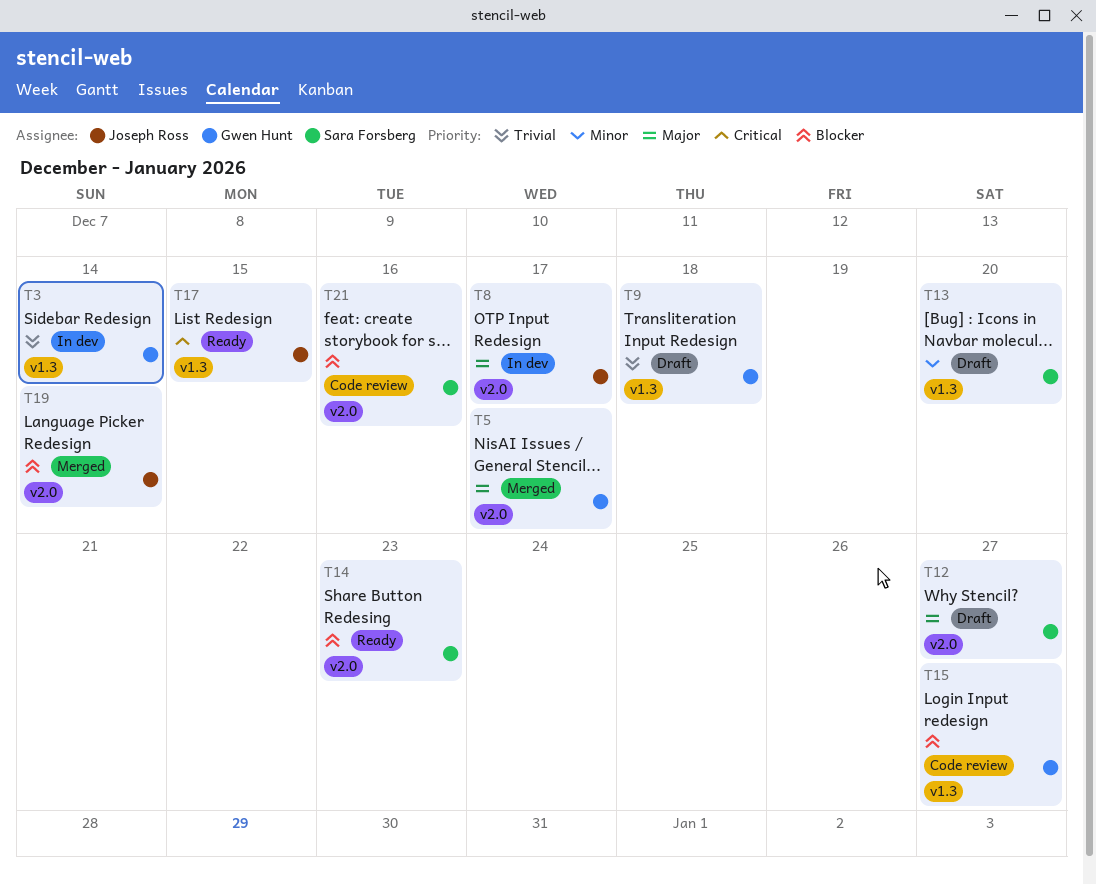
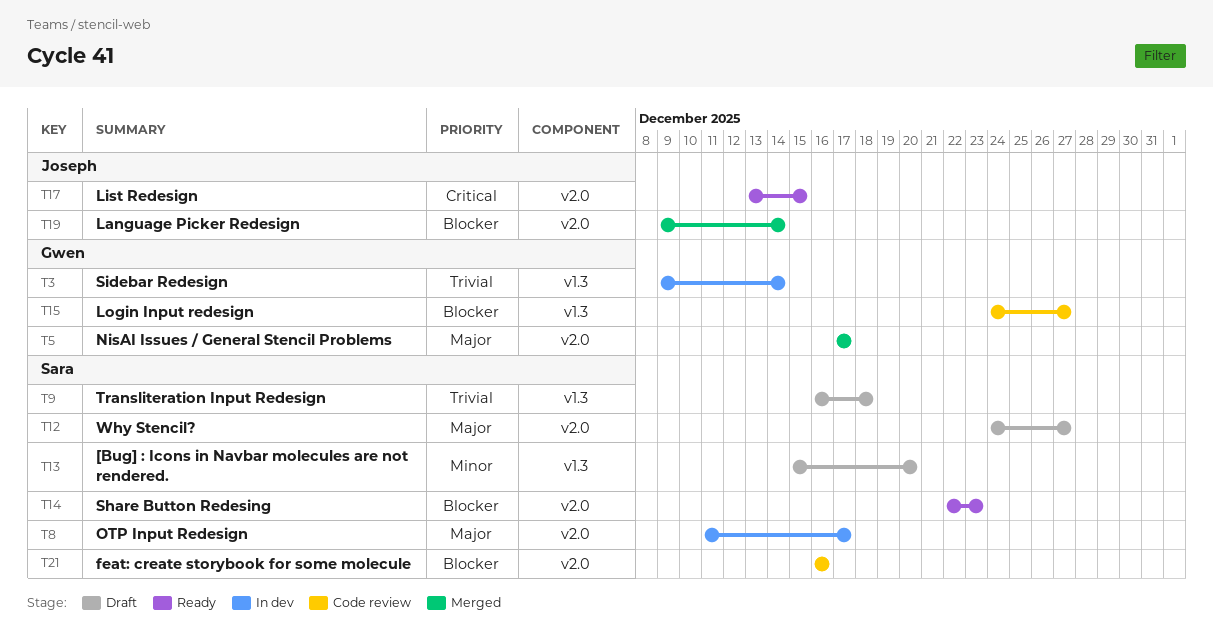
T8, owner: Joseph Ross -> Sara Forsberg
T9, owner: Gwen Hunt -> Sara Forsberg
T17, label: v1.3 -> v2.0

